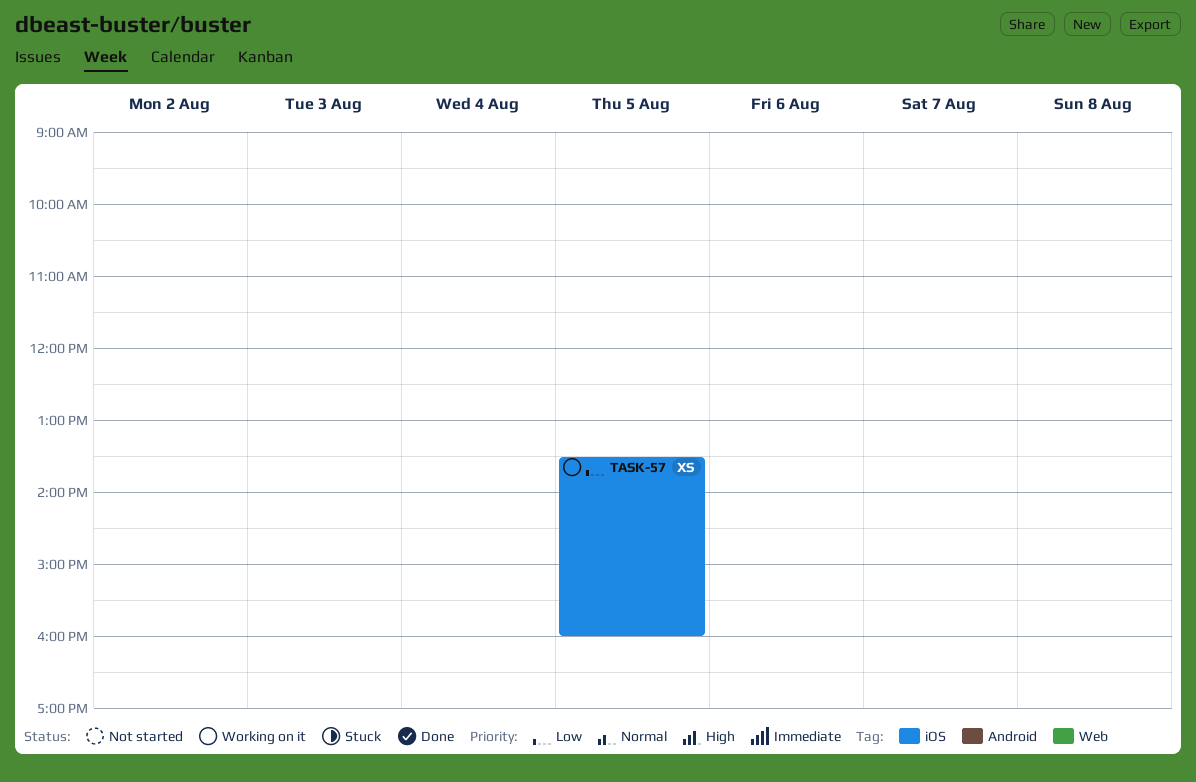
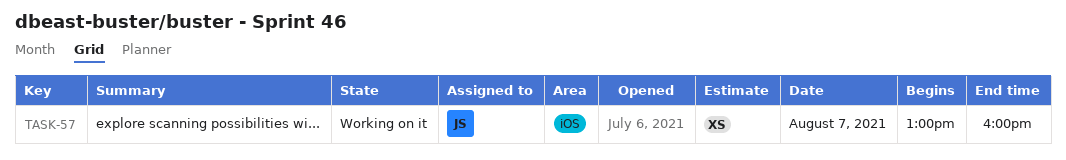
TASK-57, day: Aug 5 -> Aug 7
TASK-57, begins: 13:30 -> 13:00

